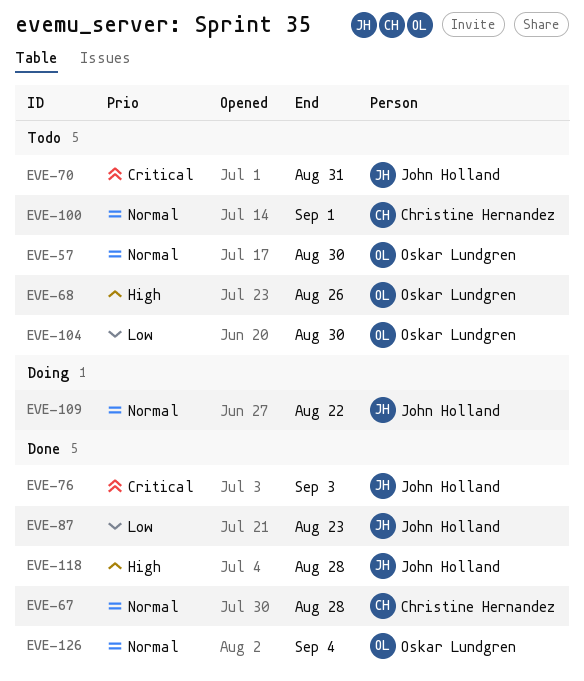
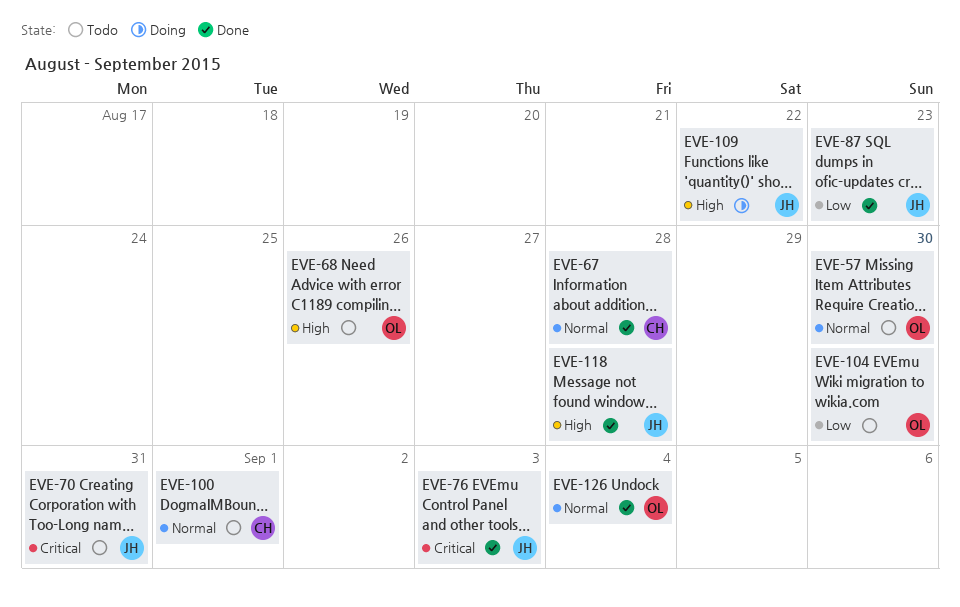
EVE-109, priority: Normal -> High

